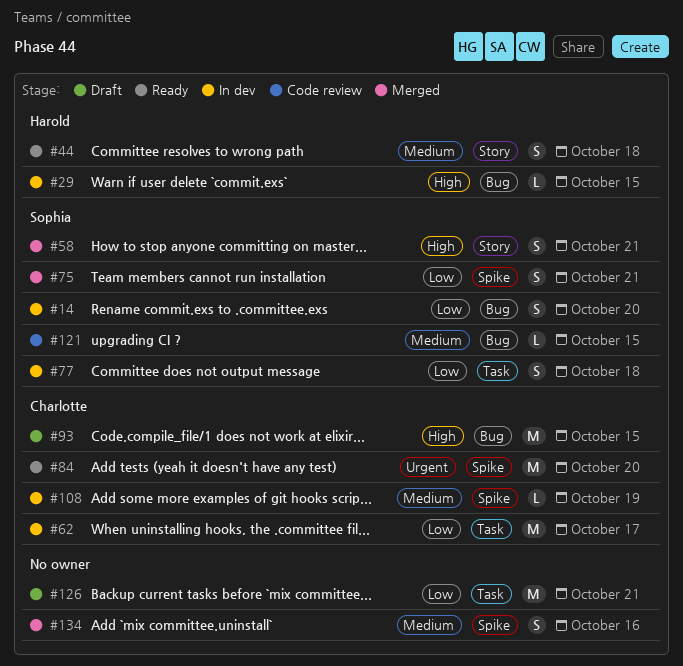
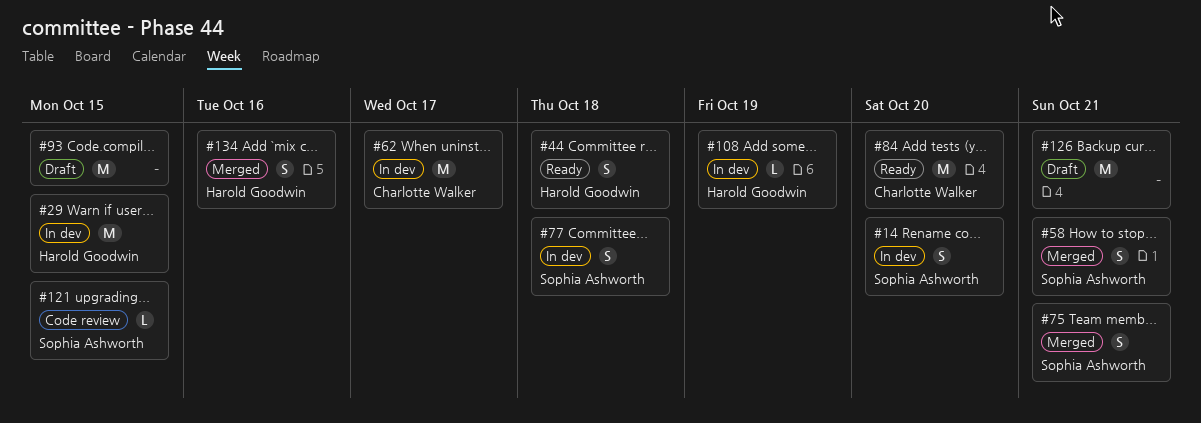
#29, estimate: L -> M
#93, owner: Charlotte Walker -> none
#108, owner: Charlotte Walker -> Harold Goodwin
#134, owner: none -> Harold Goodwin

